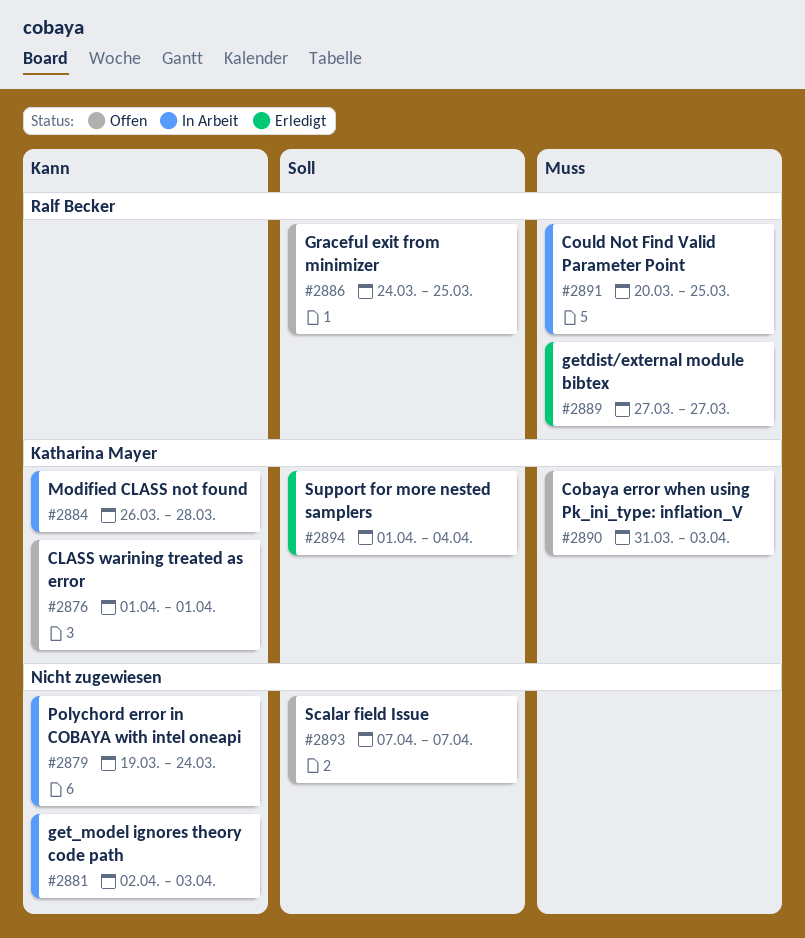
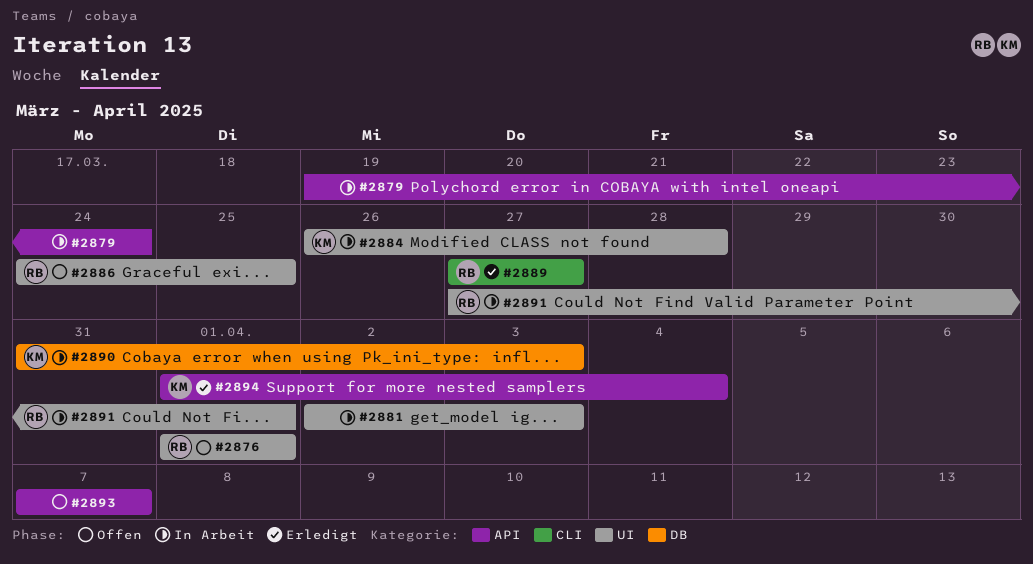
#2876, owner: Katharina Mayer -> Ralf Becker
#2890, status: Offen -> In Arbeit
#2891, start: Mar 20 -> Mar 27
#2891, due: Mar 25 -> Apr 1

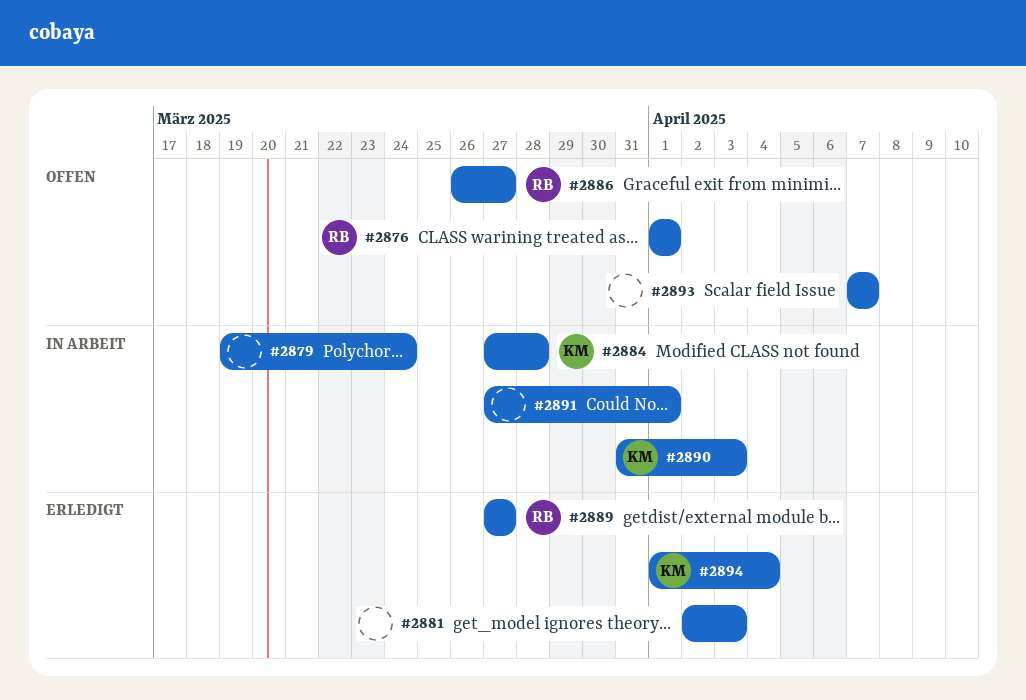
#2881, status: In Arbeit -> Erledigt
#2884, start: Mar 26 -> Mar 27
#2886, start: Mar 24 -> Mar 26
#2886, due: Mar 25 -> Mar 27
#2891, owner: RB -> none

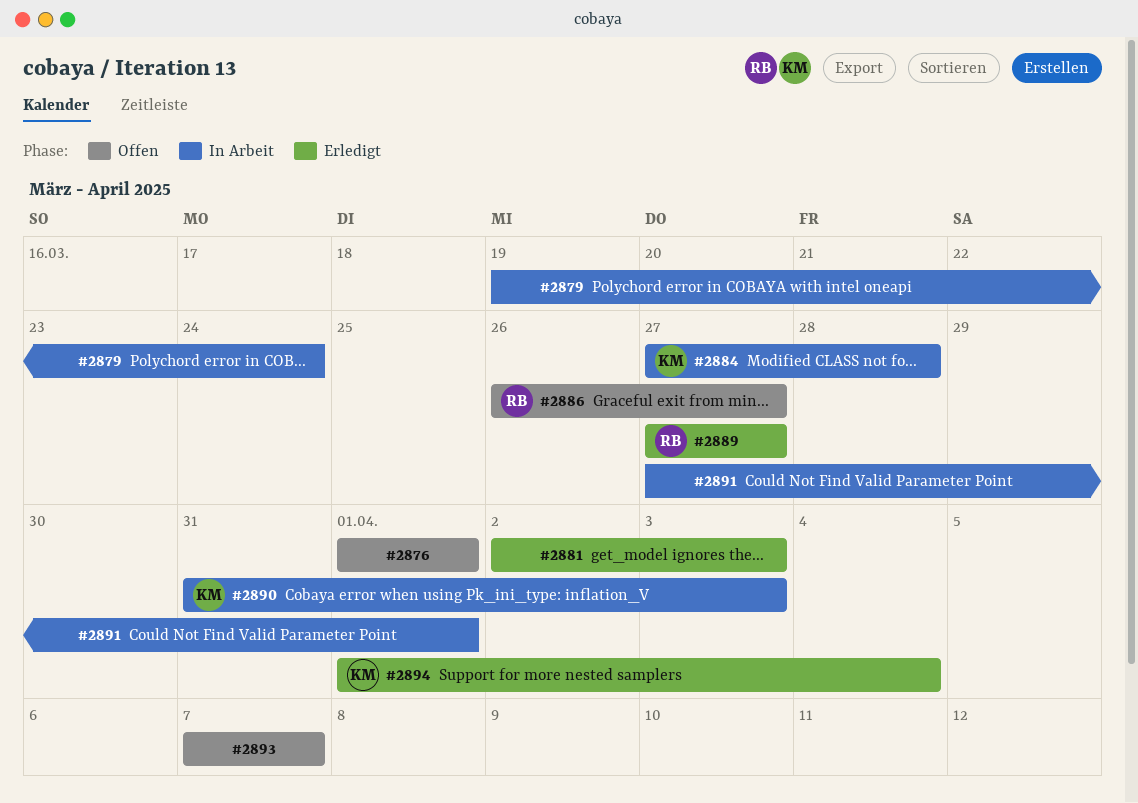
#2876, owner: RB -> none

